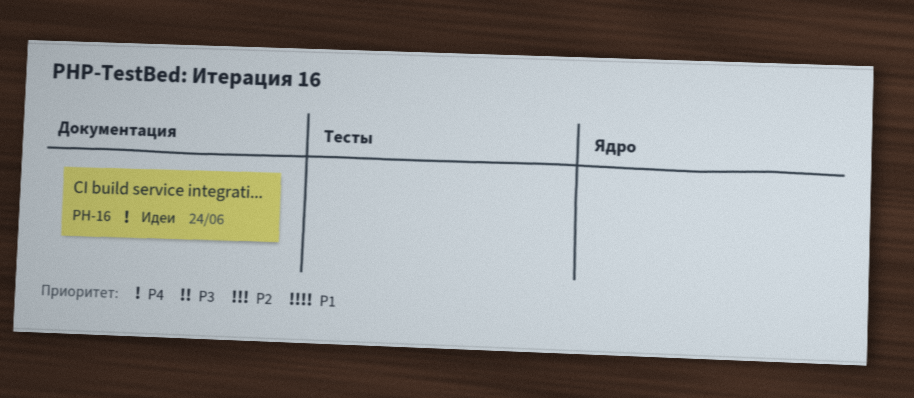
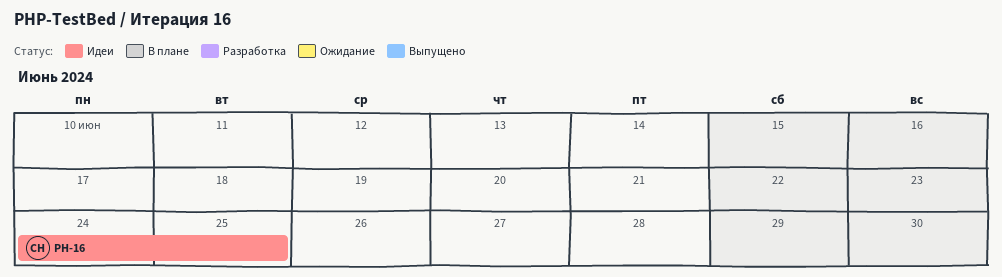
PH-16, due: Jun 24 -> Jun 25

